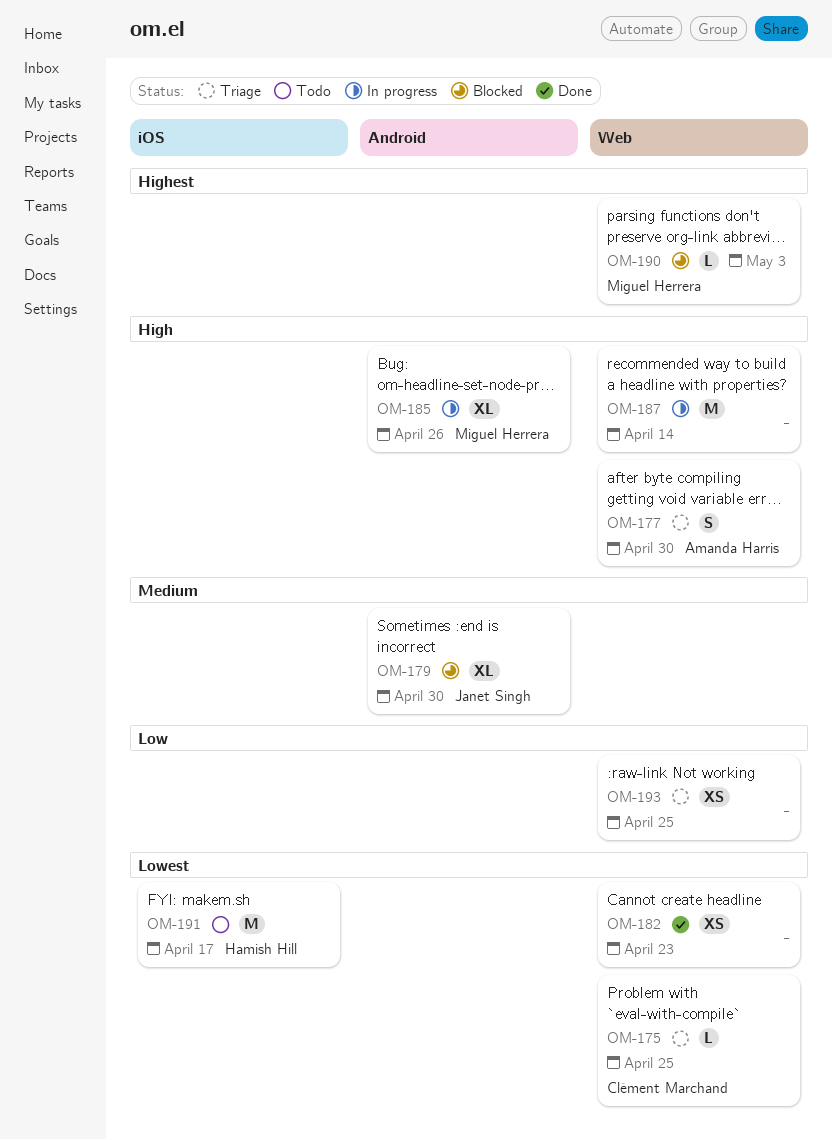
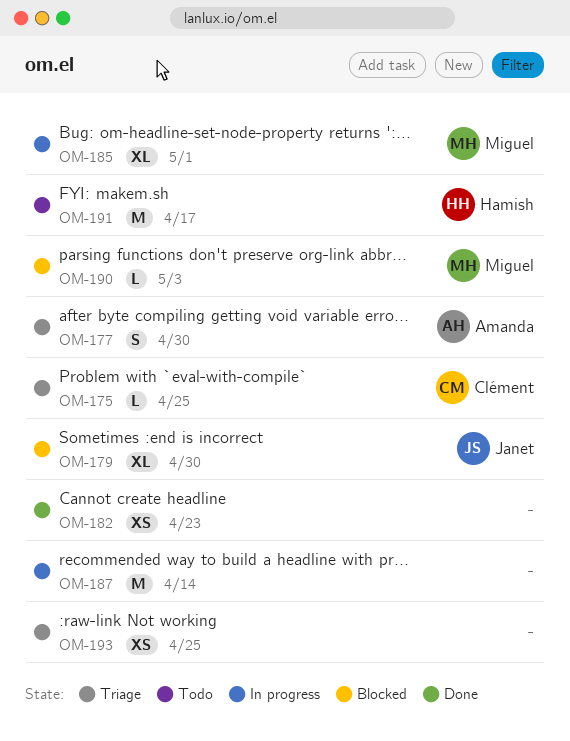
OM-185, due: Apr 26 -> May 1

